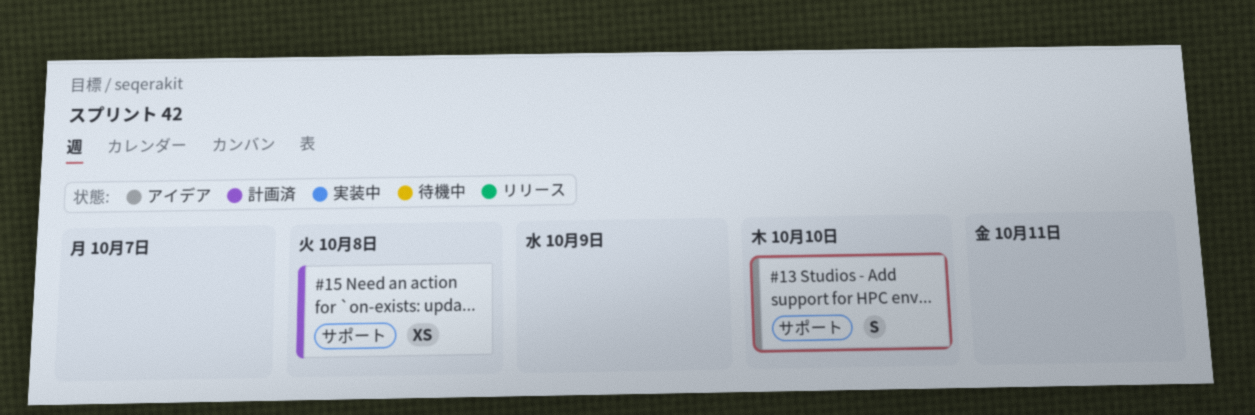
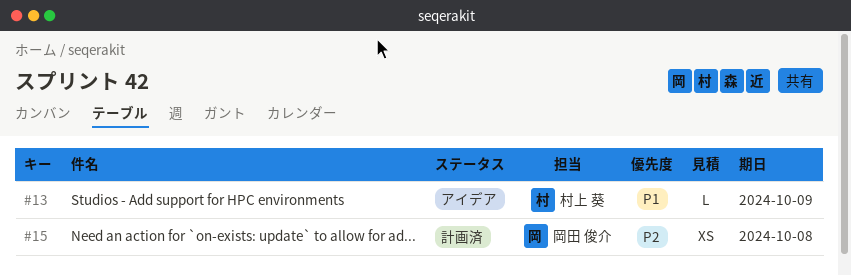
#13, estimate: S -> L
#13, due: Oct 10 -> Oct 9

